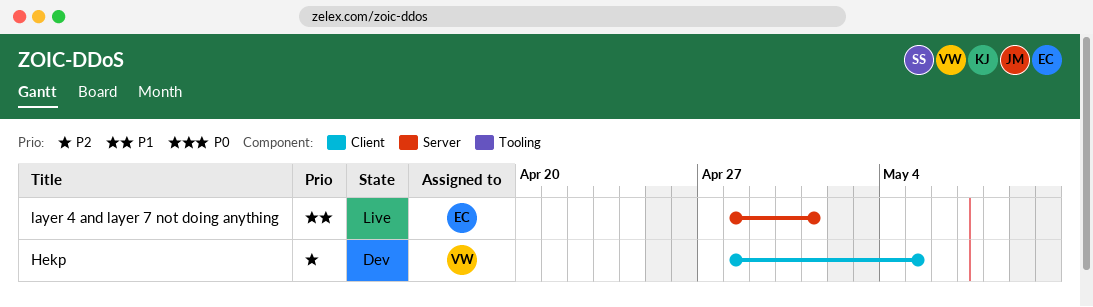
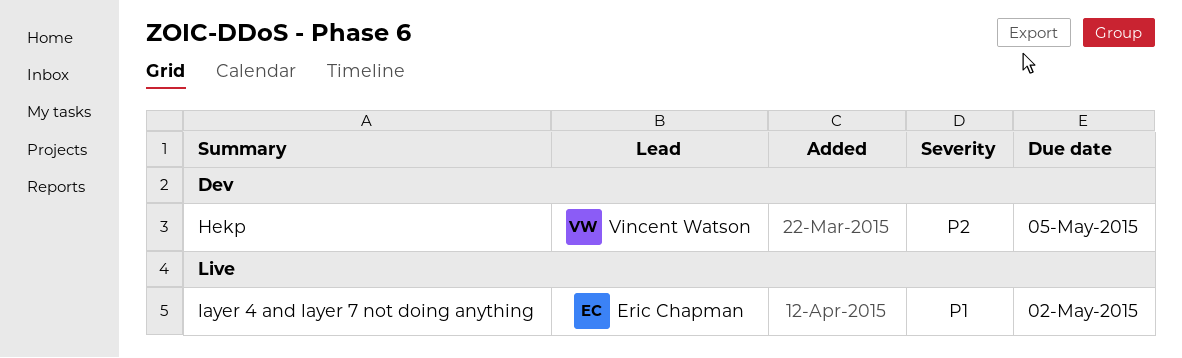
layer 4 and layer 7 not doing anything, due: May 1 -> May 2

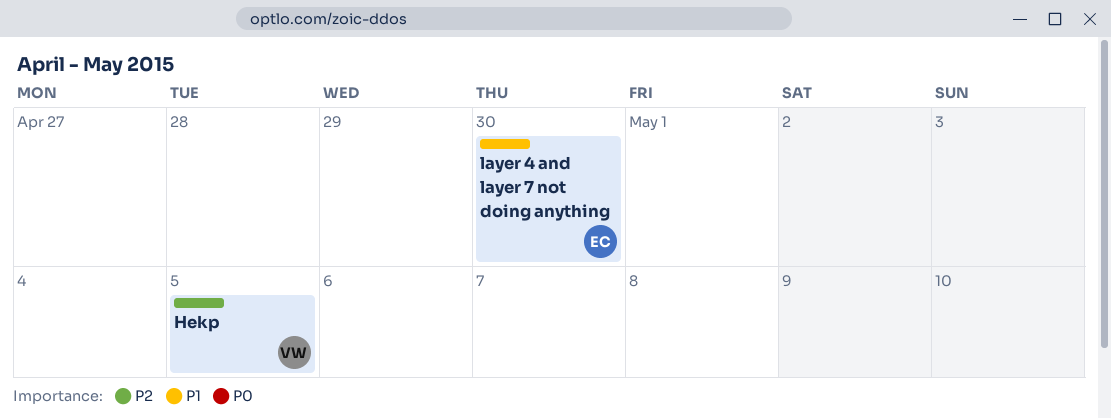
layer 4 and layer 7 not doing anything, due: May 2 -> Apr 30

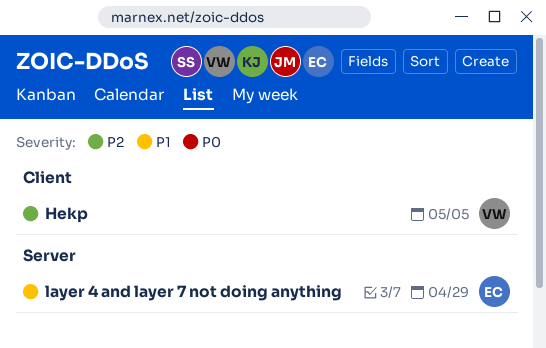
layer 4 and layer 7 not doing anything, due: Apr 30 -> Apr 29

